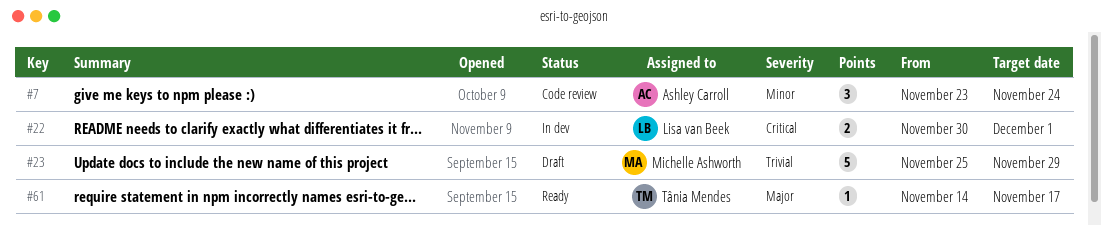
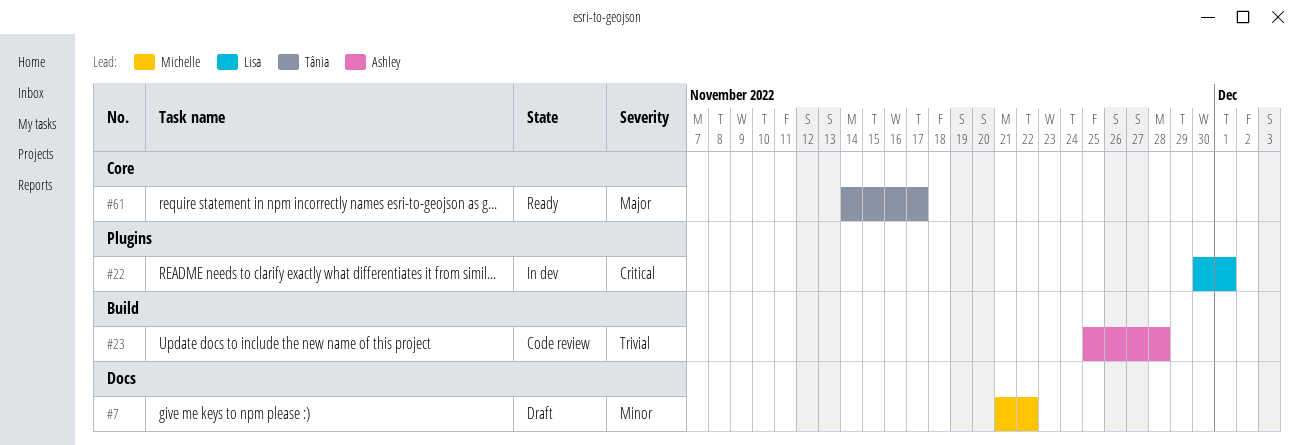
#7, status: Code review -> Draft
#7, owner: Ashley Carroll -> Michelle Ashworth
#7, start: Nov 23 -> Nov 21
#7, due: Nov 24 -> Nov 22
#23, status: Draft -> Code review
#23, owner: Michelle Ashworth -> Ashley Carroll
#23, due: Nov 29 -> Nov 28

